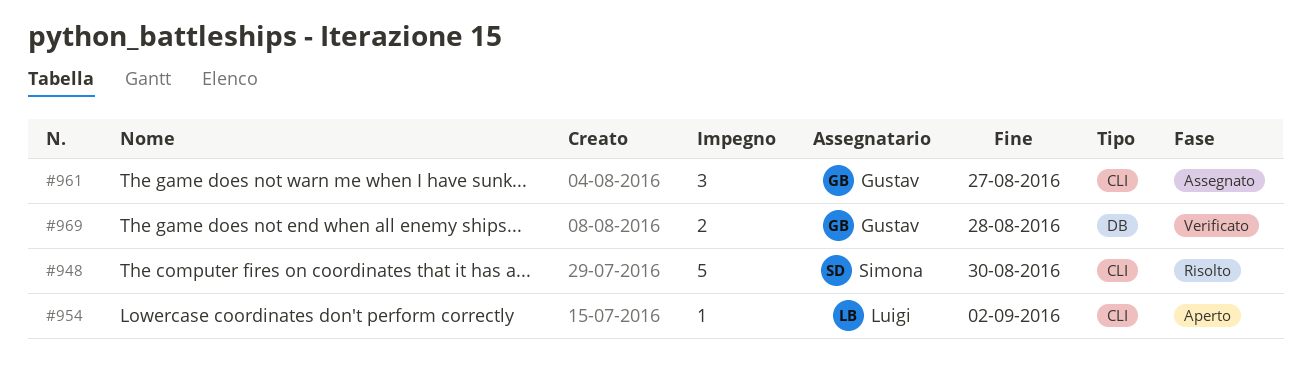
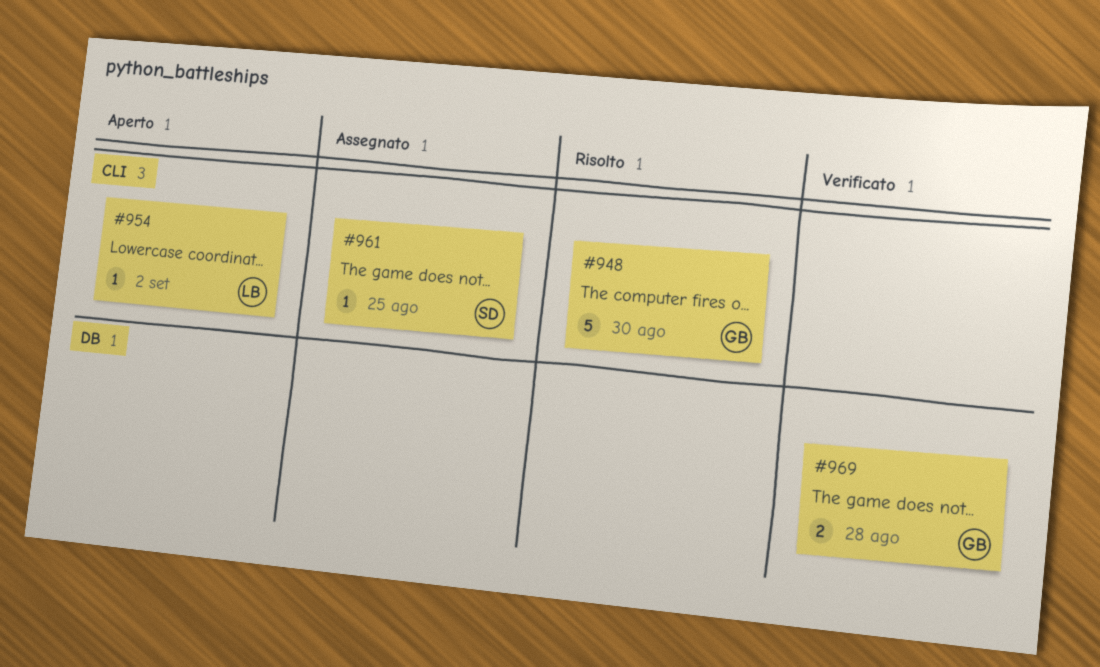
#948, owner: Simona -> Gustav
#961, owner: Gustav -> Simona
#961, estimate: 3 -> 1
#961, due: Aug 27 -> Aug 25

